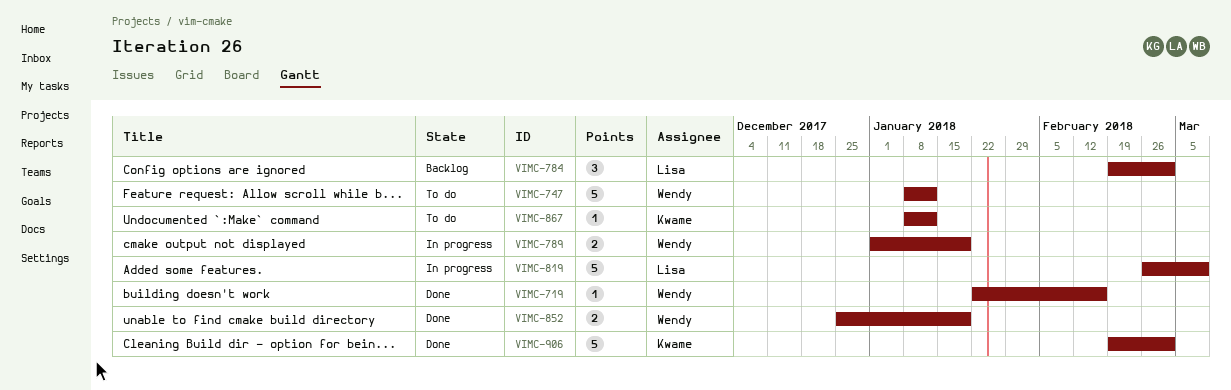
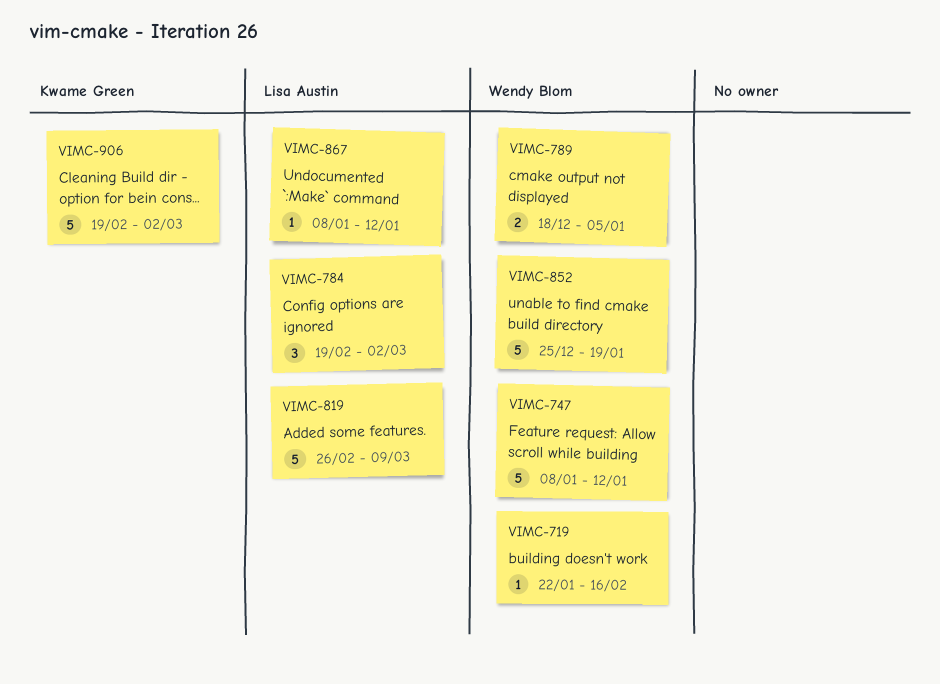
VIMC-789, start: Jan 1 -> Dec 18
VIMC-789, due: Jan 19 -> Jan 5
VIMC-852, estimate: 2 -> 5
VIMC-867, owner: Kwame Green -> Lisa Austin

